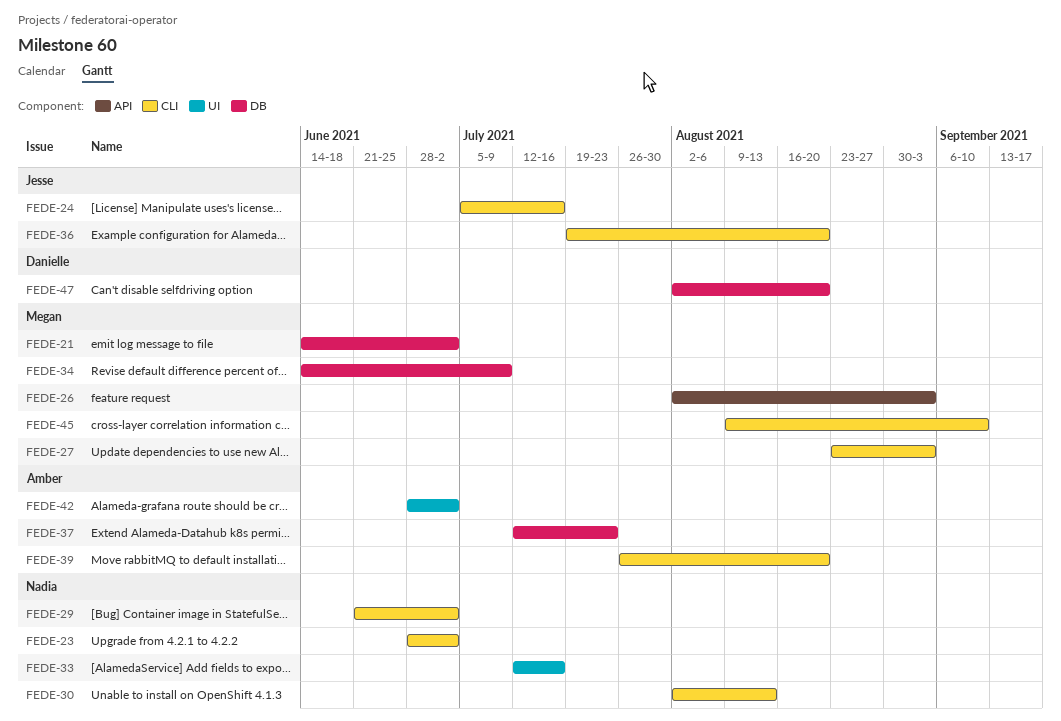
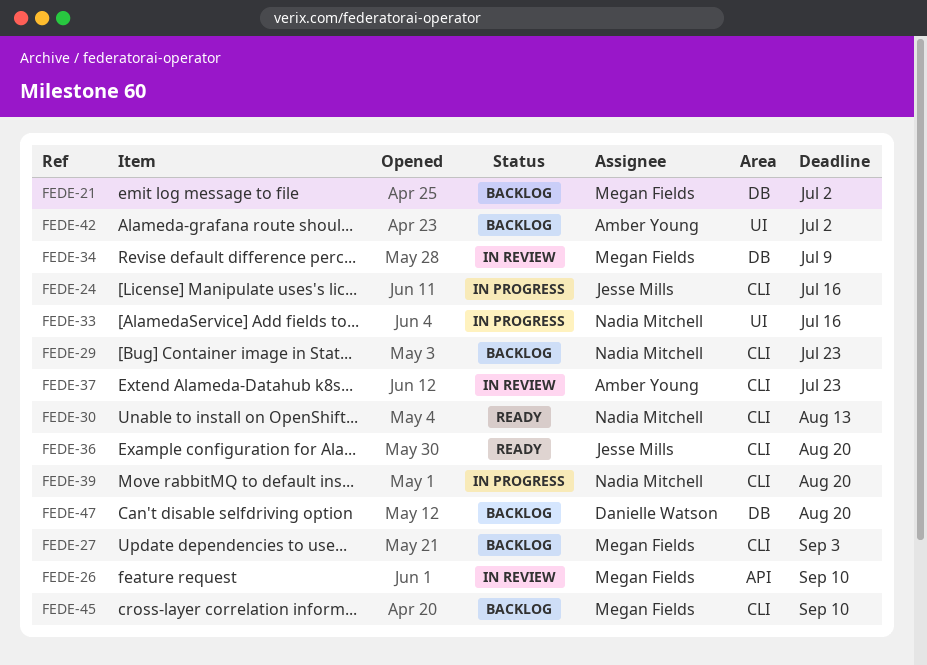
FEDE-23: present -> none
FEDE-26, due: Sep 3 -> Sep 10
FEDE-29, due: Jul 2 -> Jul 23
FEDE-37, label: DB -> CLI
FEDE-39, owner: Amber Young -> Nadia Mitchell

